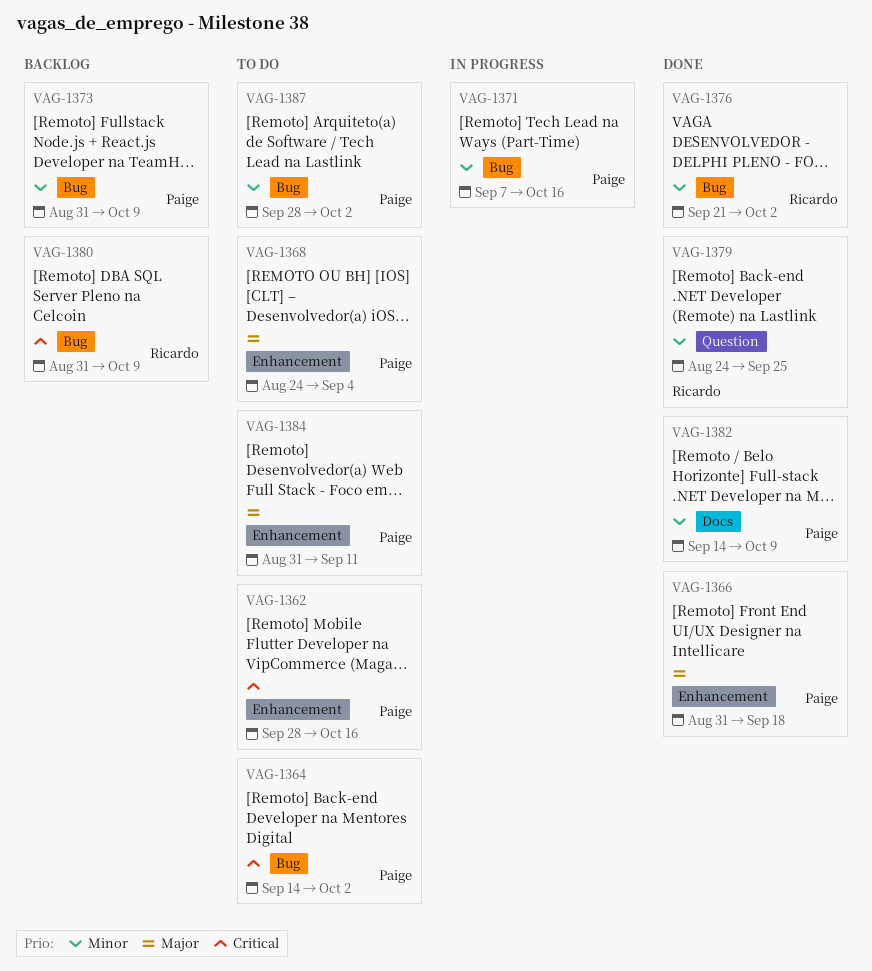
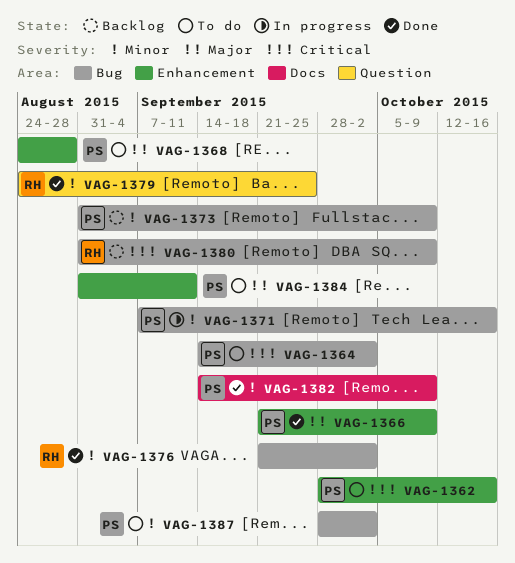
VAG-1366, start: Aug 31 -> Sep 21
VAG-1366, due: Sep 18 -> Oct 9
VAG-1368, due: Sep 4 -> Aug 28

